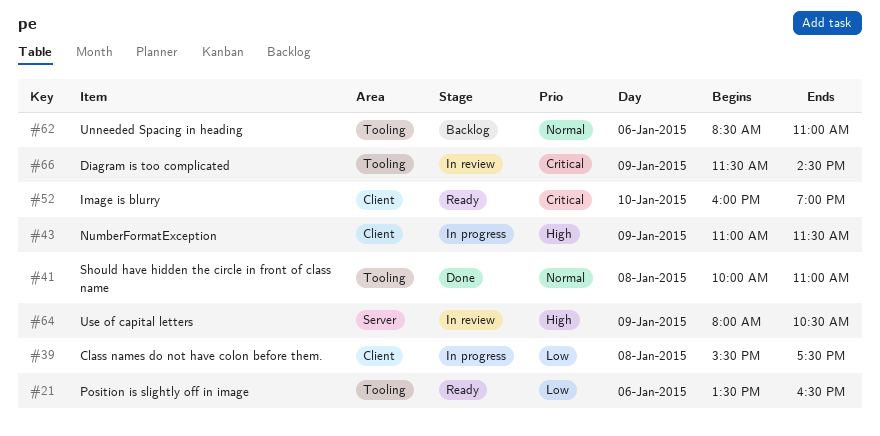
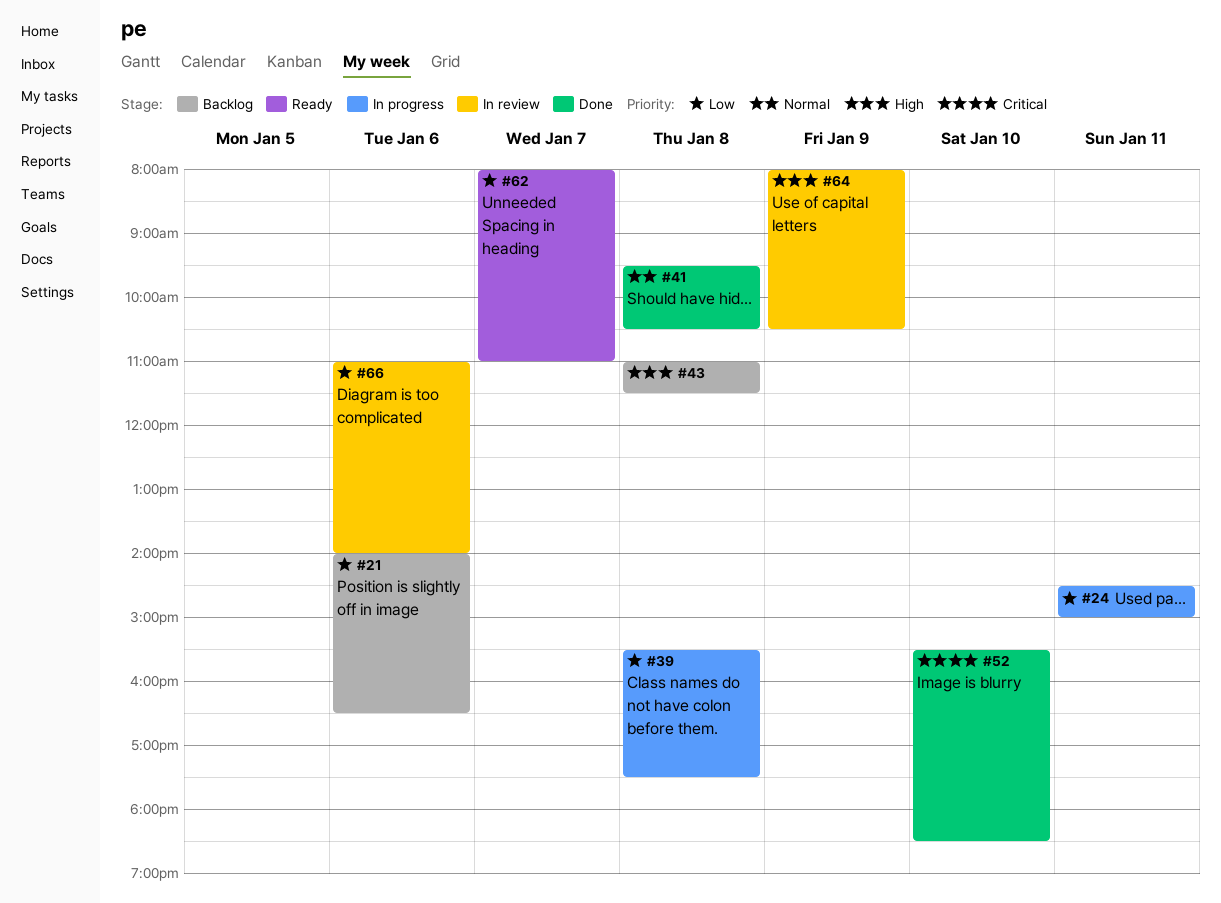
#21, status: Ready -> Backlog
#21, begins: 13:30 -> 14:00
#24: none -> present
#41, begins: 10:00 -> 09:30
#41, ends: 11:00 -> 10:30
#43, status: In progress -> Backlog
#43, day: Jan 9 -> Jan 8
#52, status: Ready -> Done
#52, begins: 16:00 -> 15:30
#52, ends: 19:00 -> 18:30
#62, status: Backlog -> Ready
#62, priority: Normal -> Low
#62, day: Jan 6 -> Jan 7
#62, begins: 08:30 -> 08:00
#66, priority: Critical -> Low
#66, day: Jan 9 -> Jan 6
#66, begins: 11:30 -> 11:00
#66, ends: 14:30 -> 14:00

